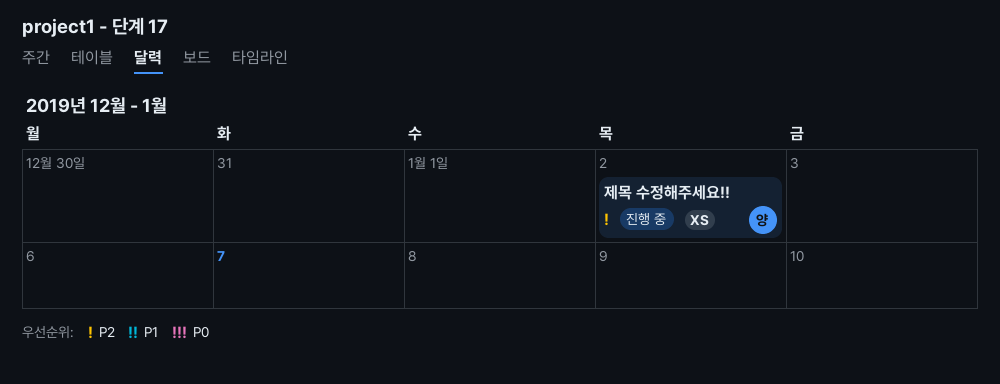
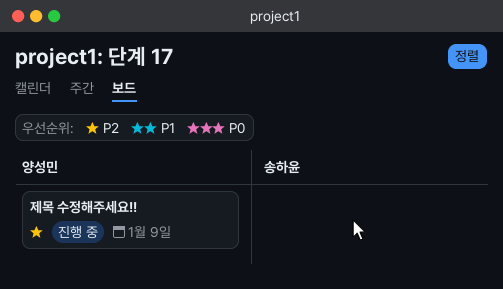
제목 수정해주세요!!, due: Jan 2 -> Jan 9

